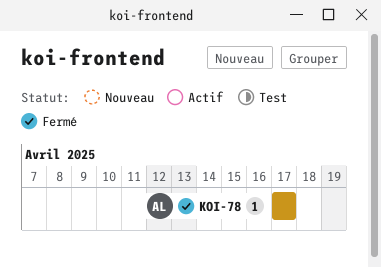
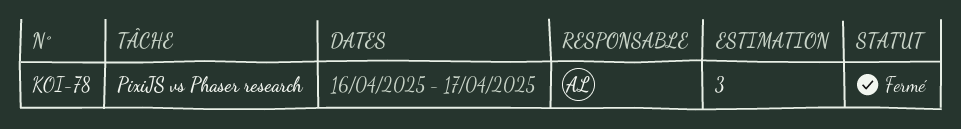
KOI-78, estimate: 1 -> 3
KOI-78, start: Apr 17 -> Apr 16

